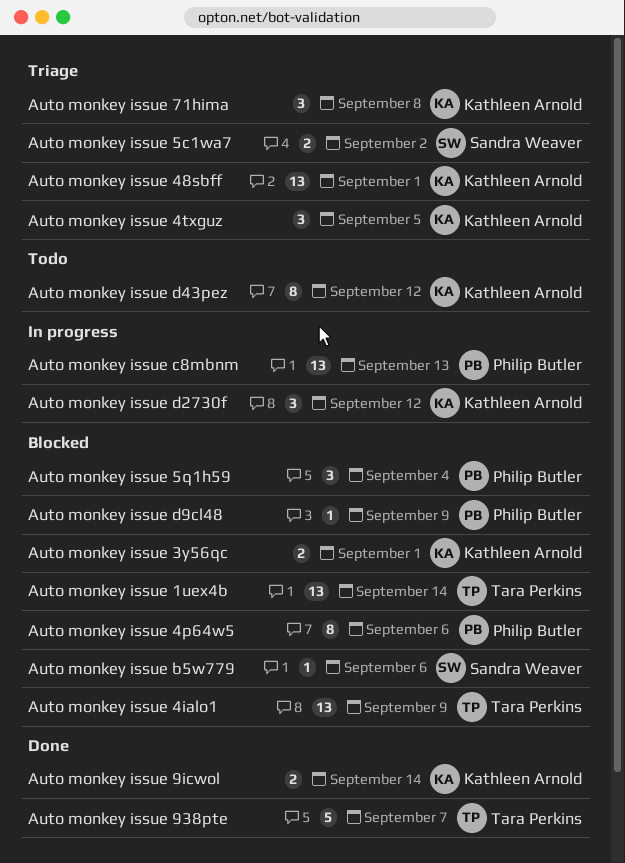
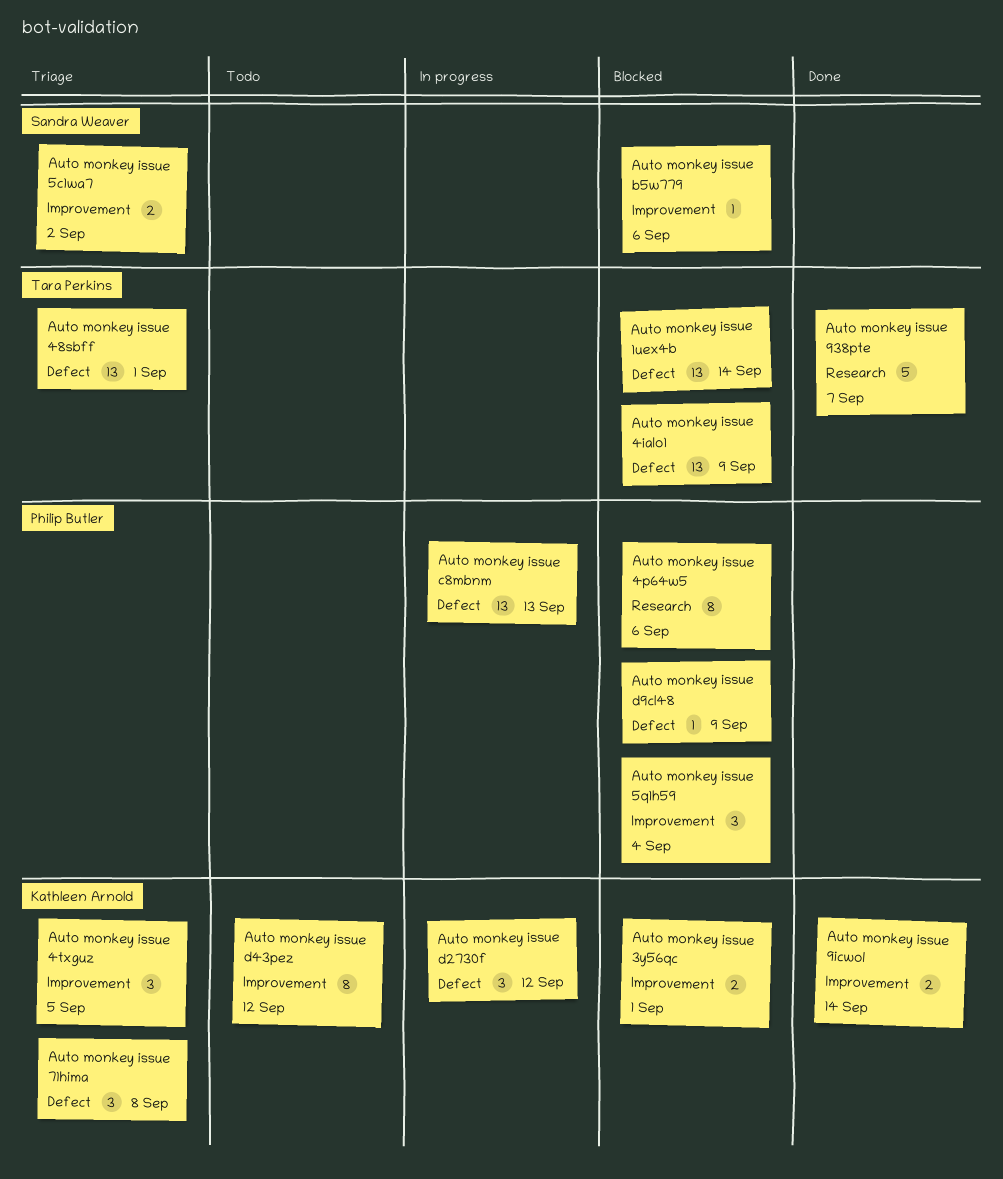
Auto monkey issue 48sbff, owner: Kathleen Arnold -> Tara Perkins

